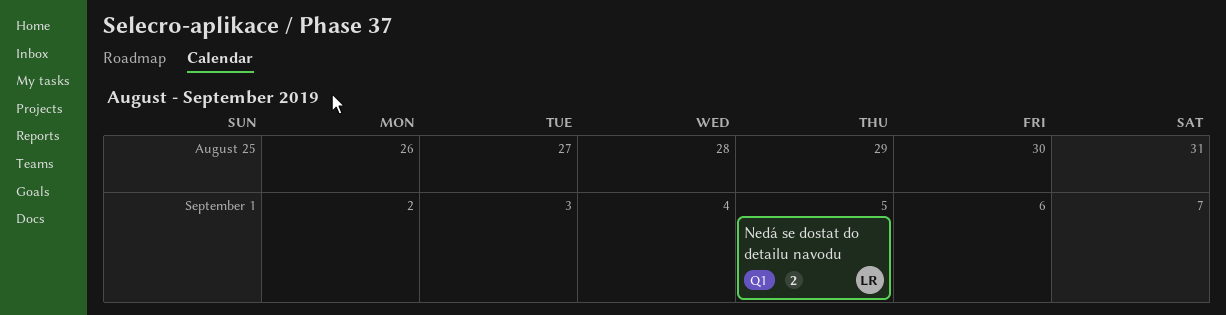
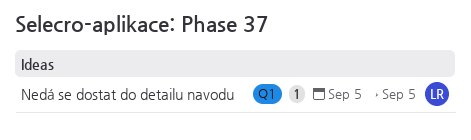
Nedá se dostat do detailu navodu, estimate: 2 -> 1

